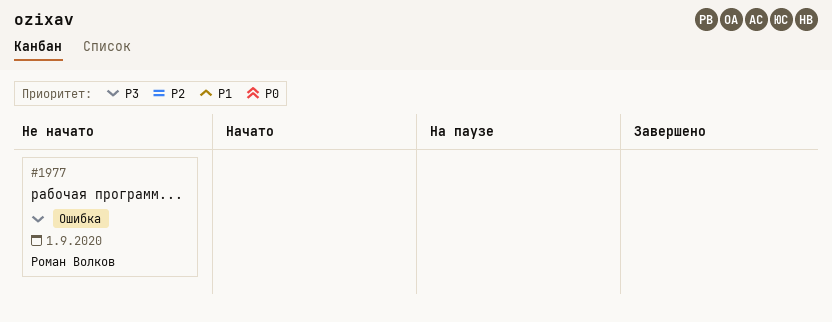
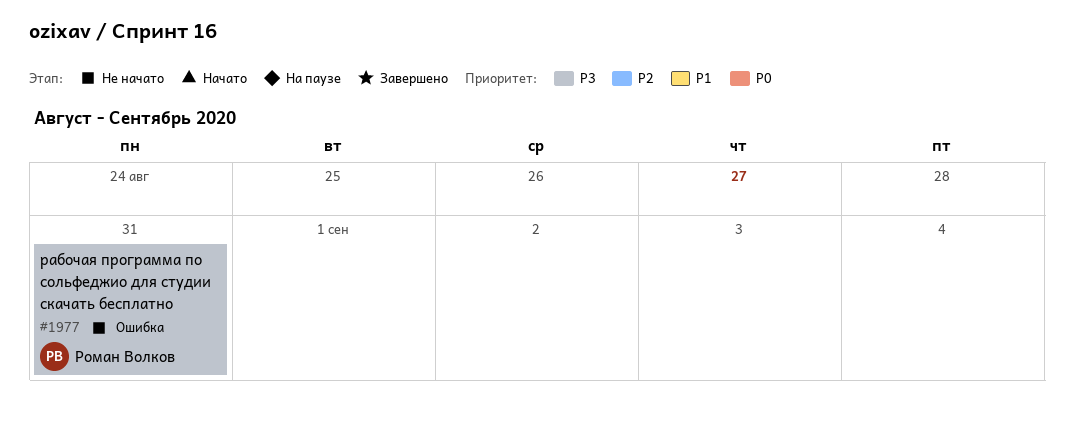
#1977, due: Sep 1 -> Aug 31

